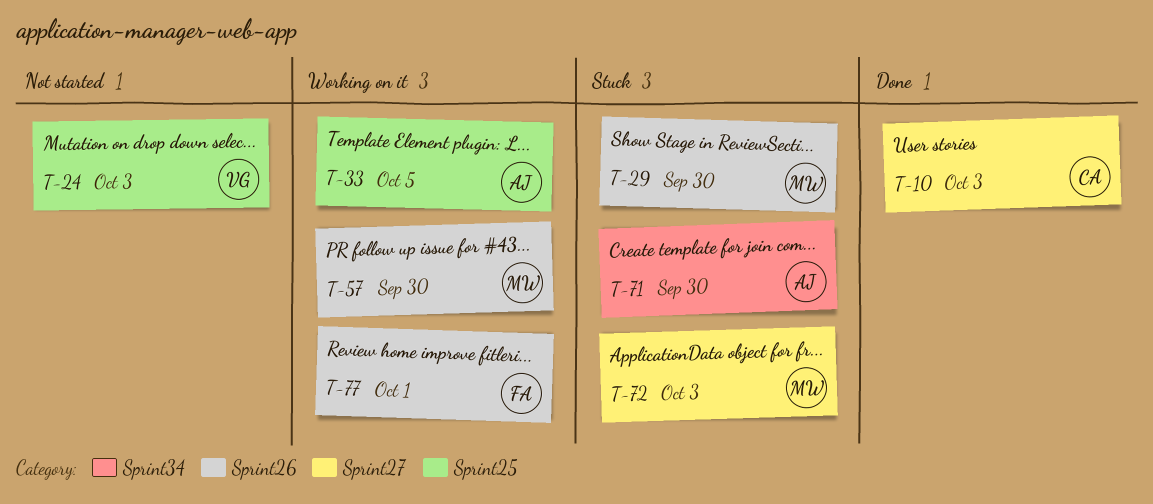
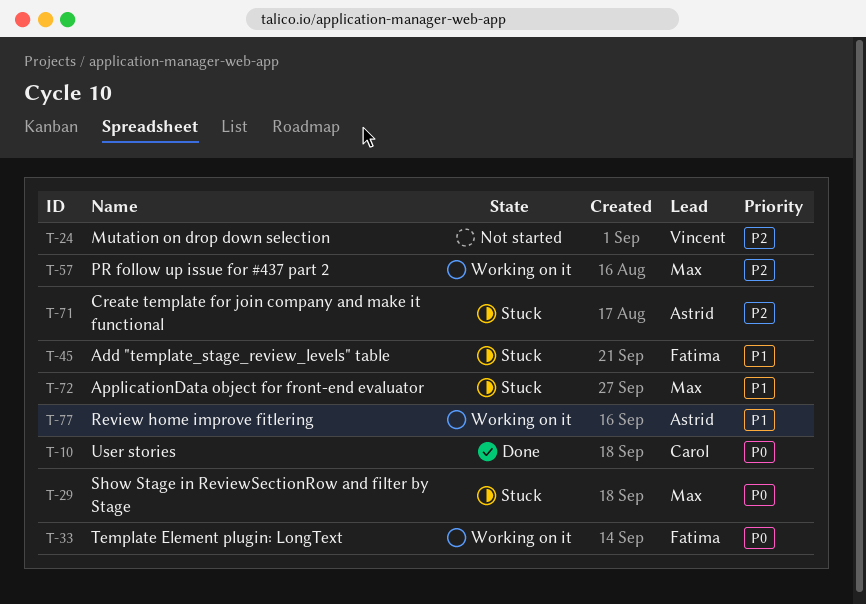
T-33, owner: Astrid -> Fatima
T-45: none -> present
T-77, owner: Fatima -> Astrid

